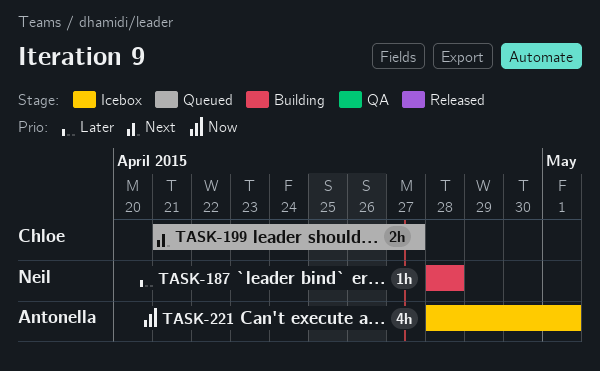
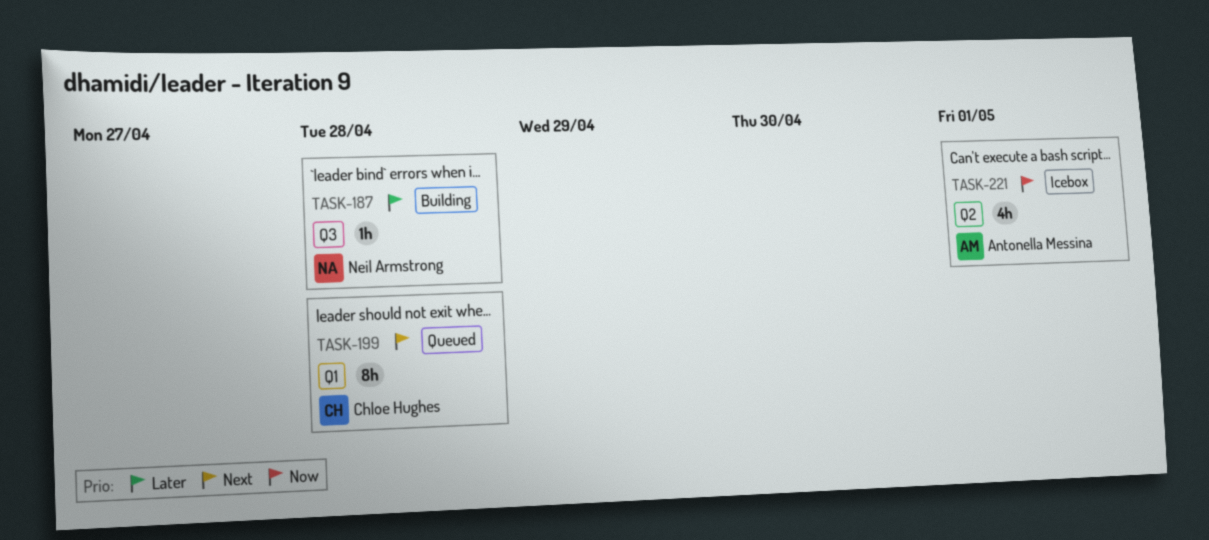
TASK-199, estimate: 2h -> 8h
TASK-199, due: Apr 27 -> Apr 28

